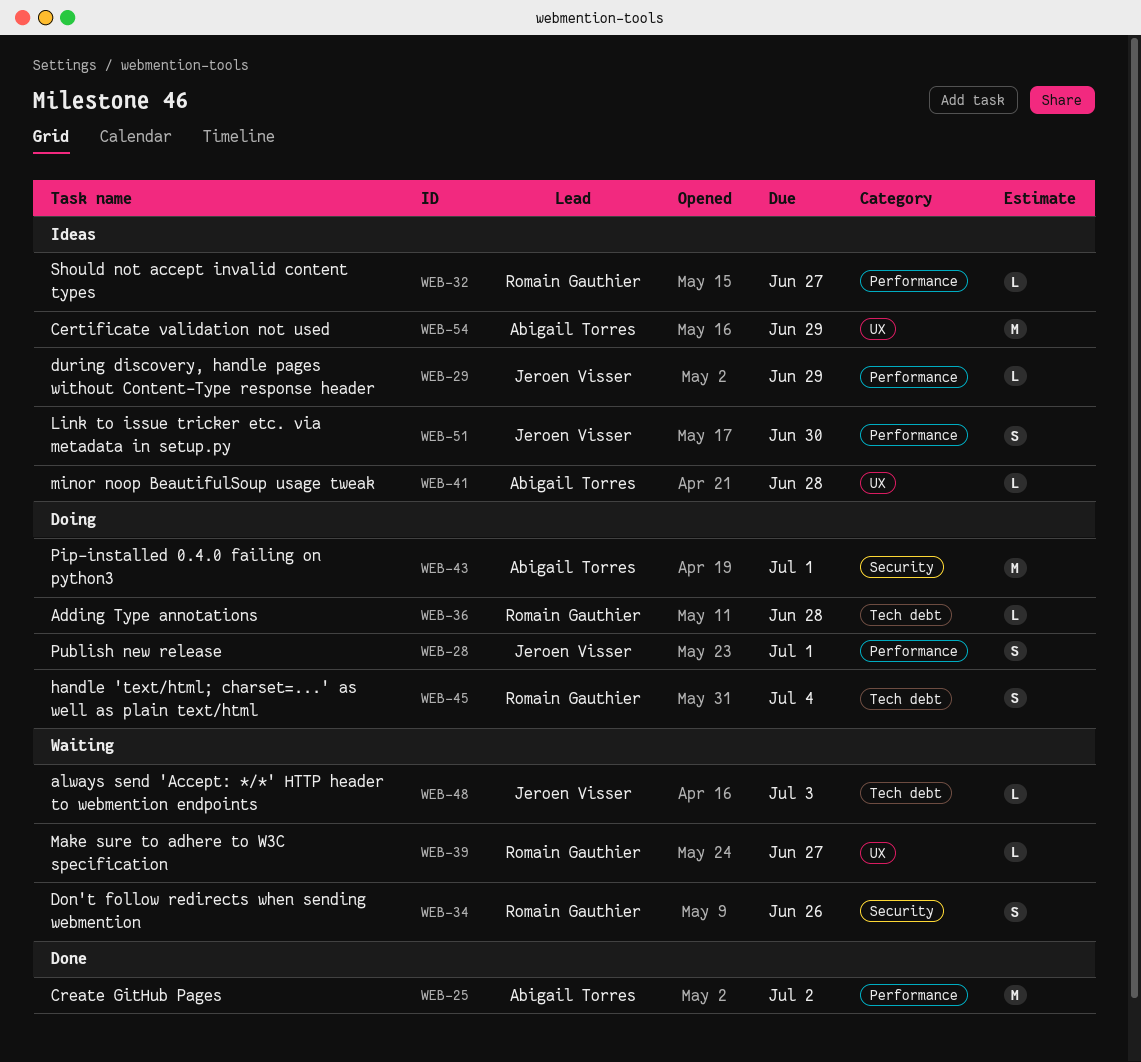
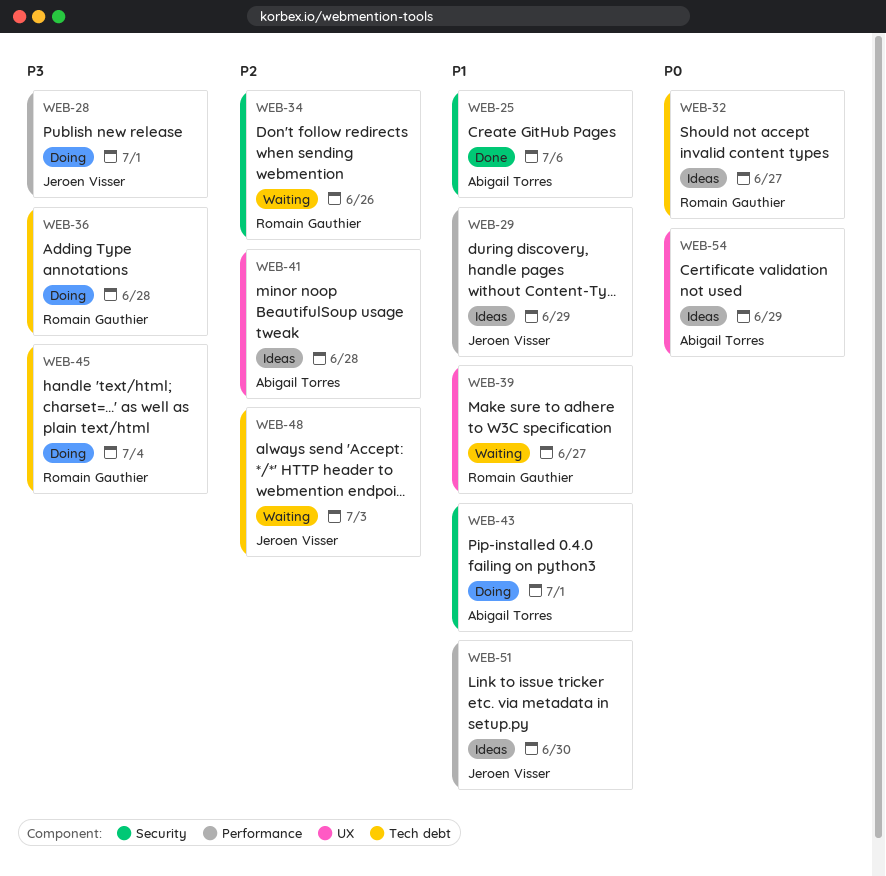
WEB-25, label: Performance -> Security
WEB-25, due: Jul 2 -> Jul 6
WEB-32, label: Performance -> Tech debt

